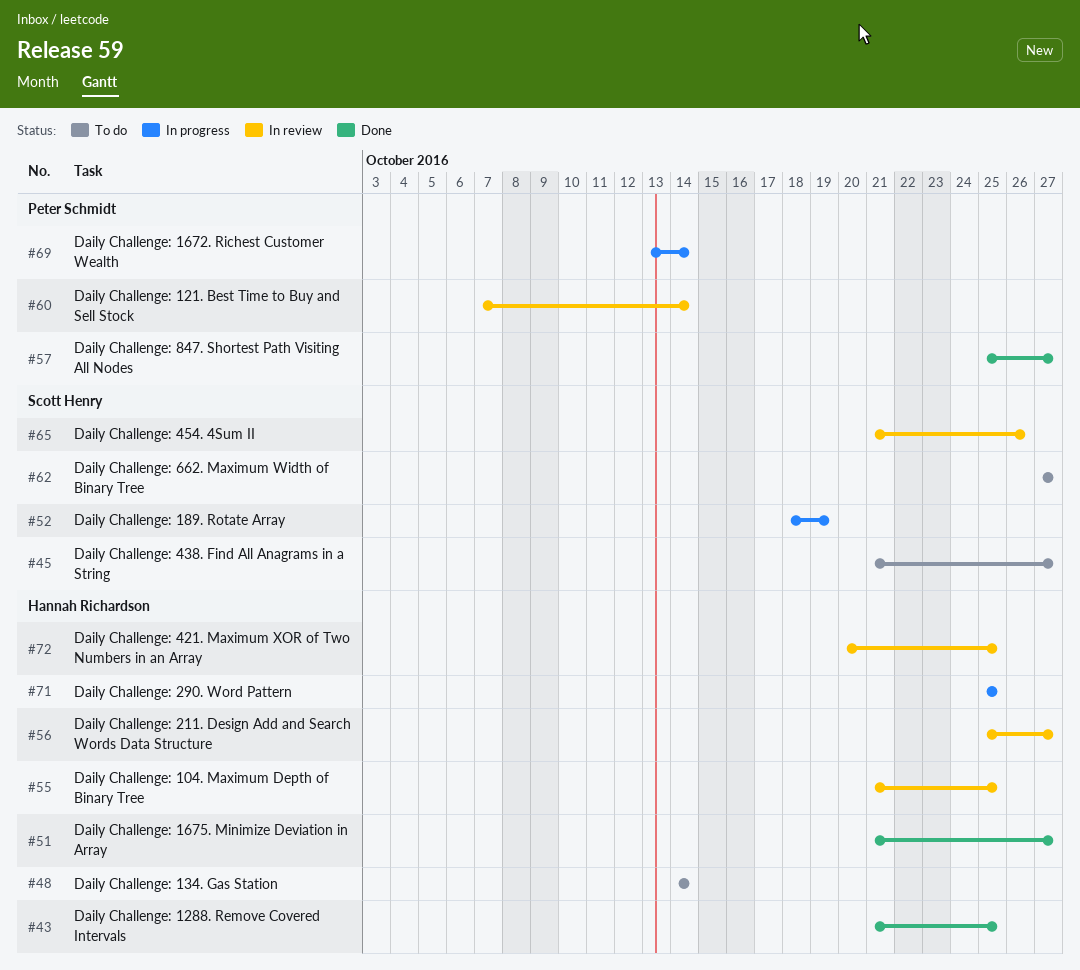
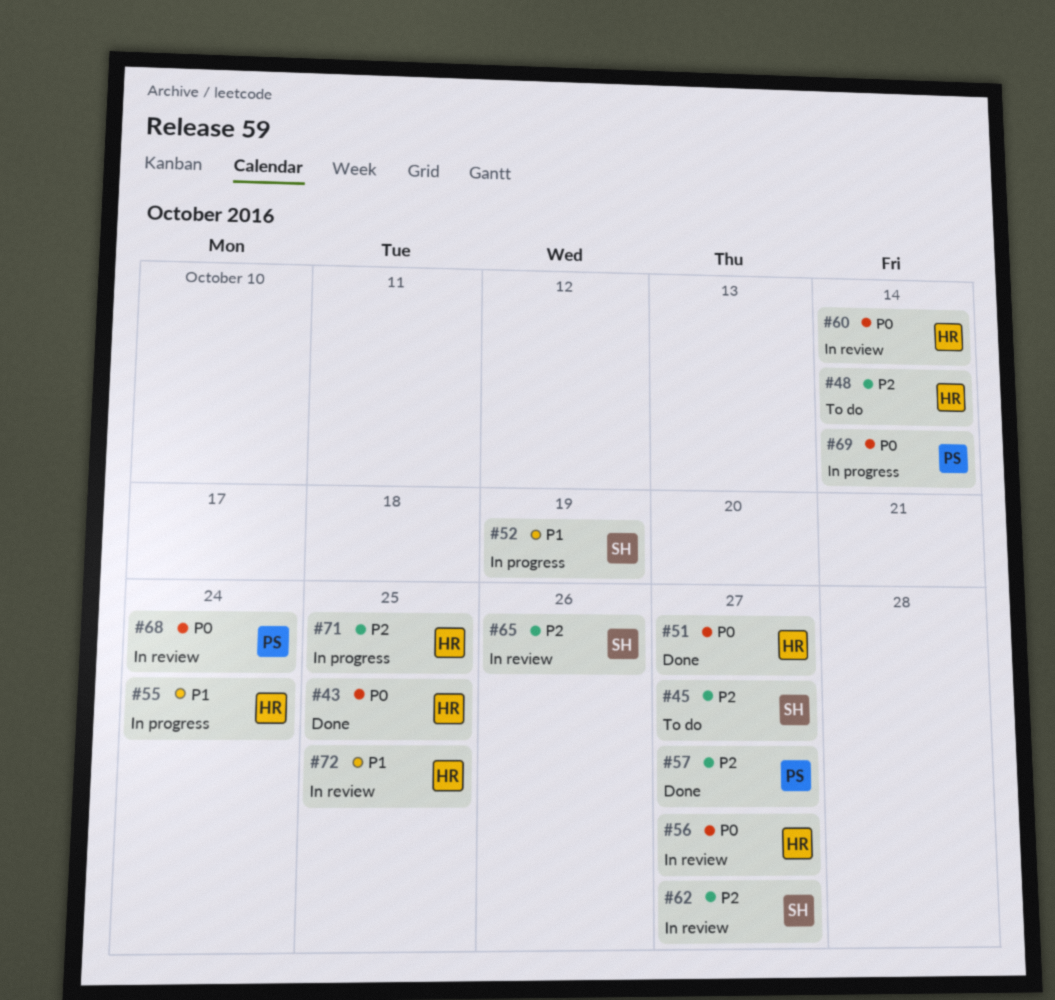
#55, status: In review -> In progress
#55, due: Oct 25 -> Oct 24
#60, owner: Peter Schmidt -> Hannah Richardson
#62, status: To do -> In review
#68: none -> present

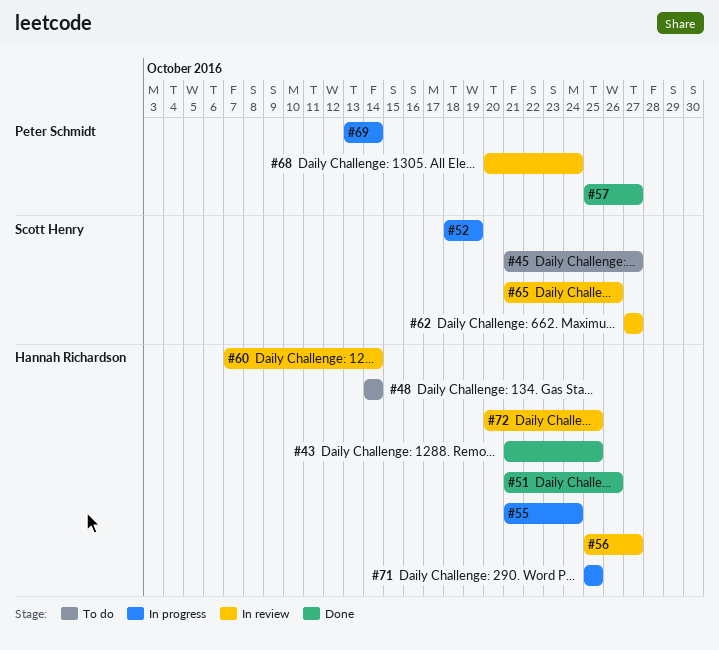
#51, due: Oct 27 -> Oct 26

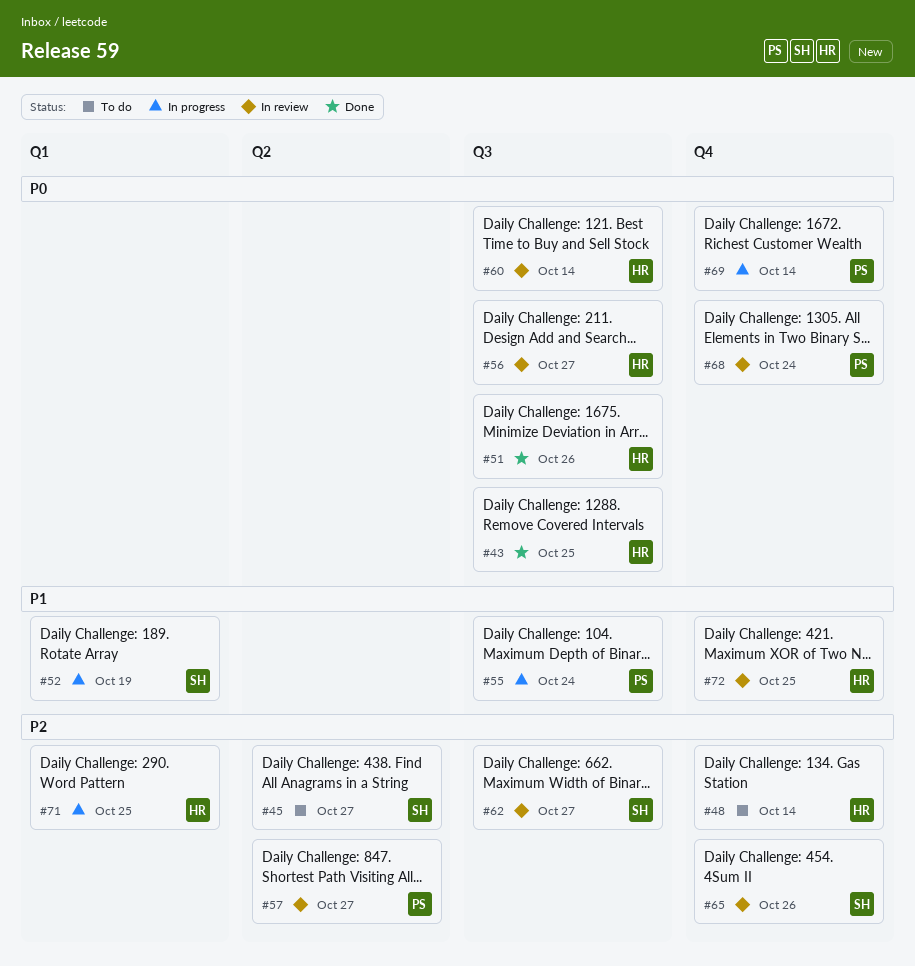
#55, owner: Hannah Richardson -> Peter Schmidt
#57, status: Done -> In review

